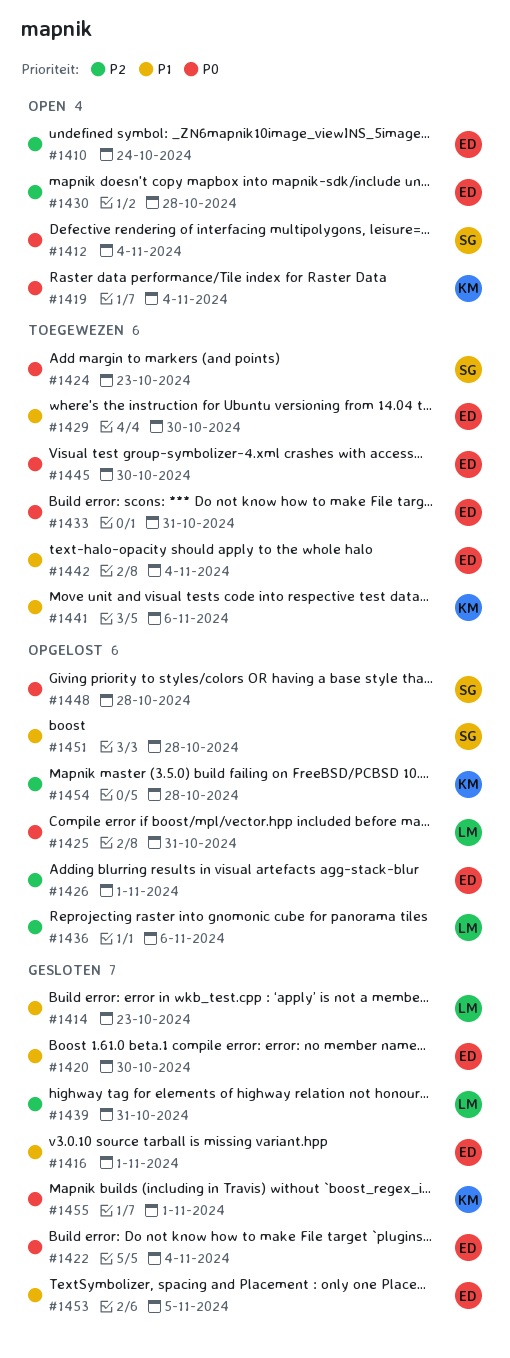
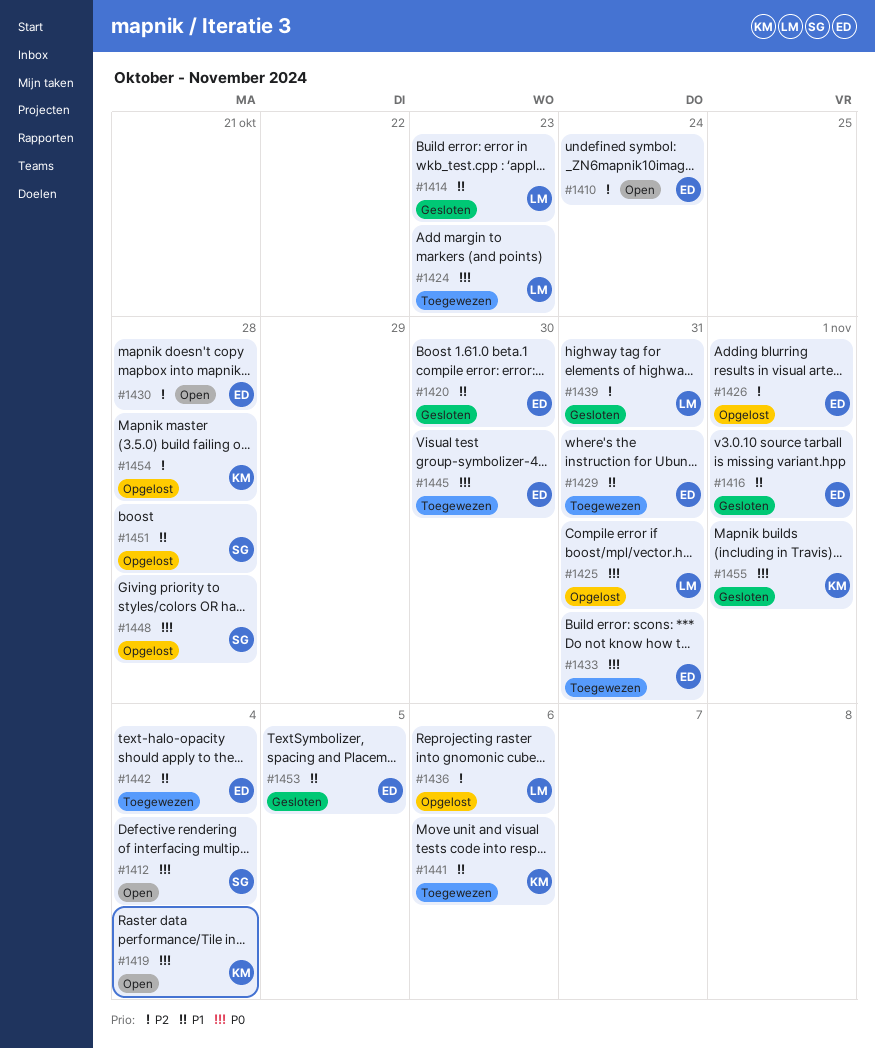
#1422: present -> none
#1424, owner: SG -> LM
#1429, due: Oct 30 -> Oct 31

